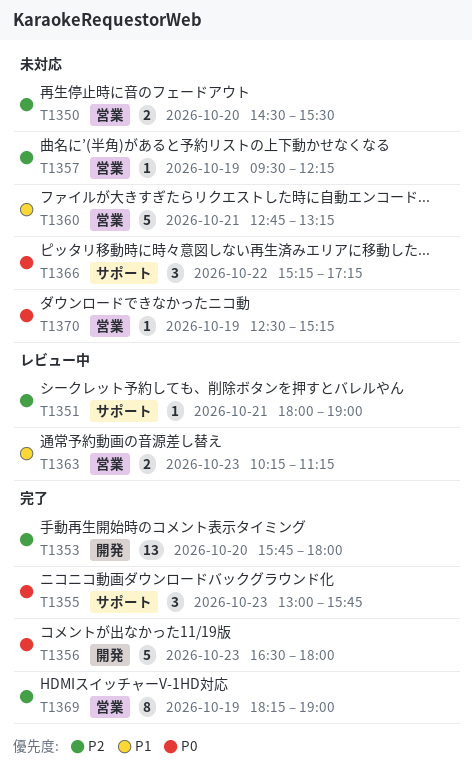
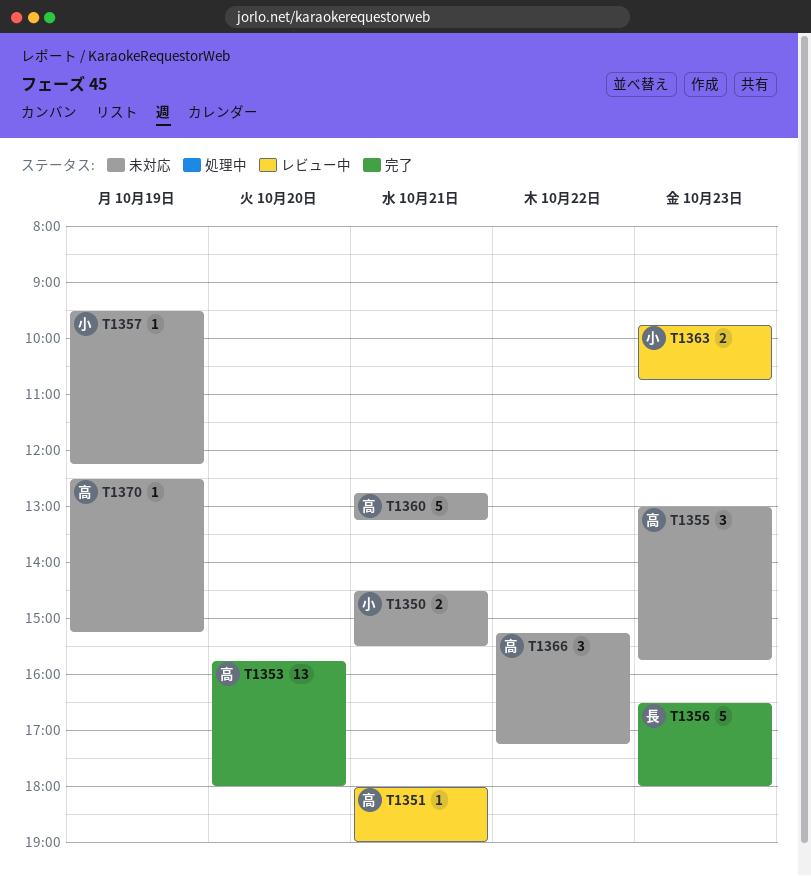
T1350, day: Oct 20 -> Oct 21
T1355, status: 完了 -> 未対応
T1363, begins: 10:15 -> 09:45
T1363, ends: 11:15 -> 10:45
T1369: present -> none

